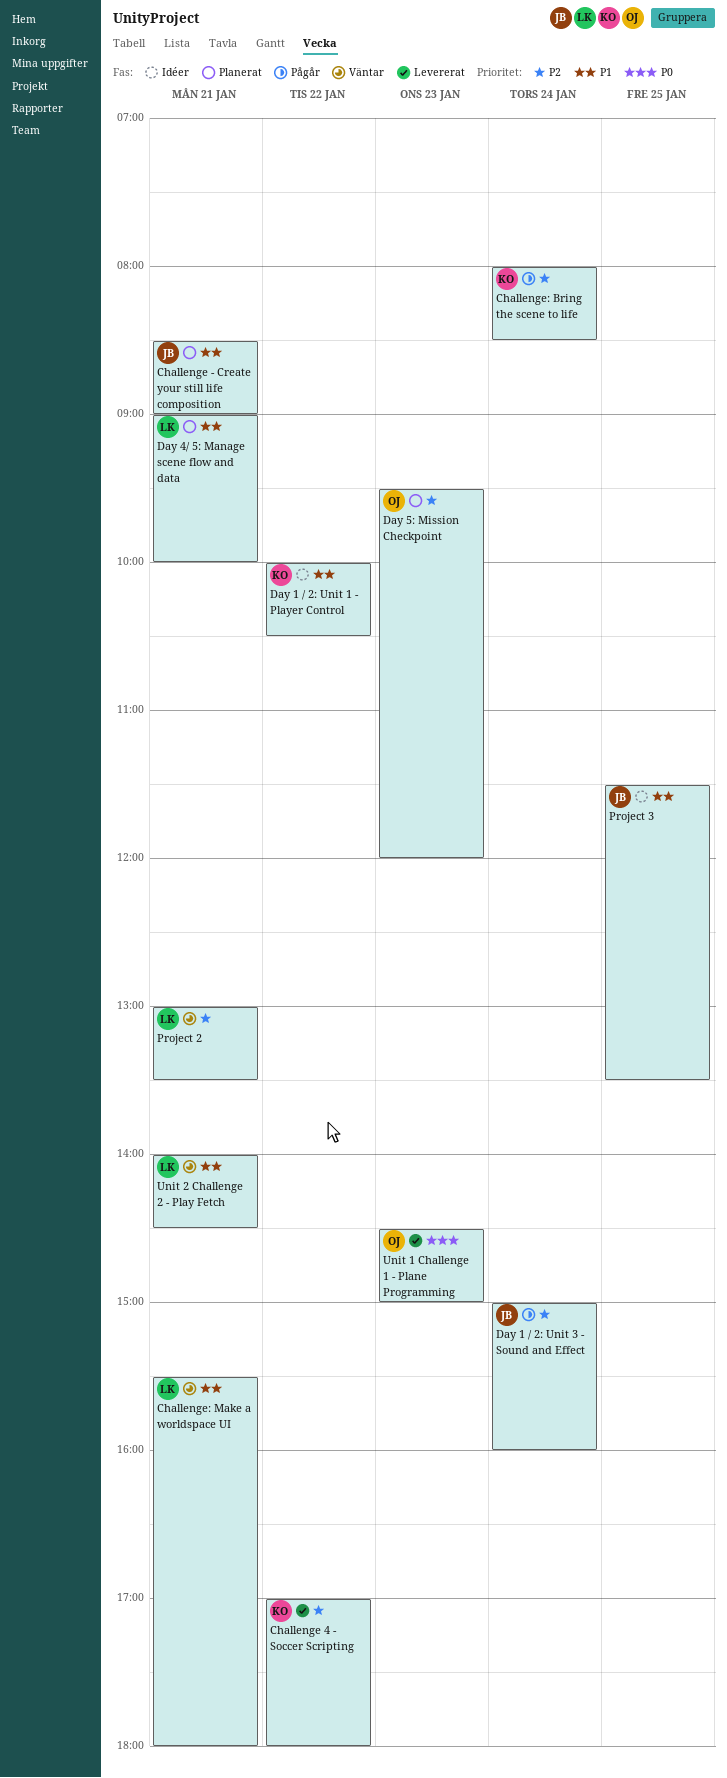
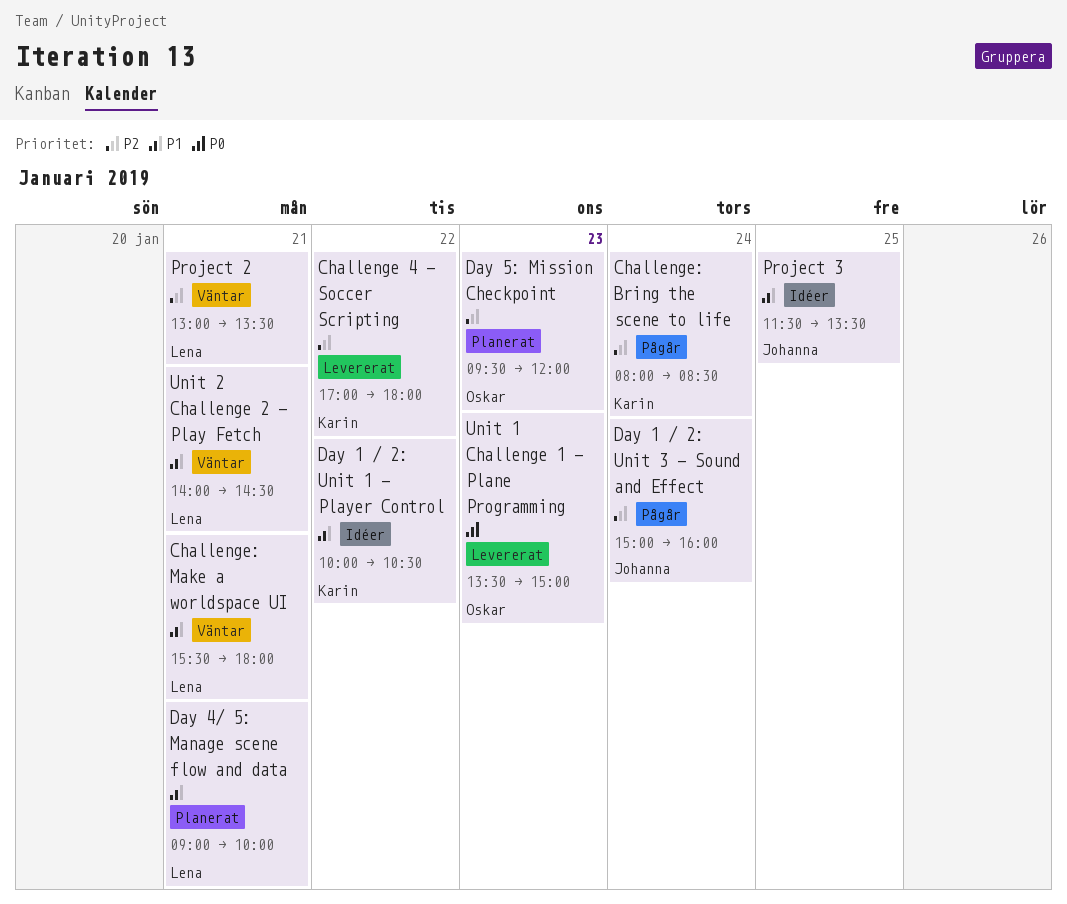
Challenge - Create your still life composition: present -> none
Unit 1 Challenge 1 - Plane Programming, begins: 14:30 -> 13:30

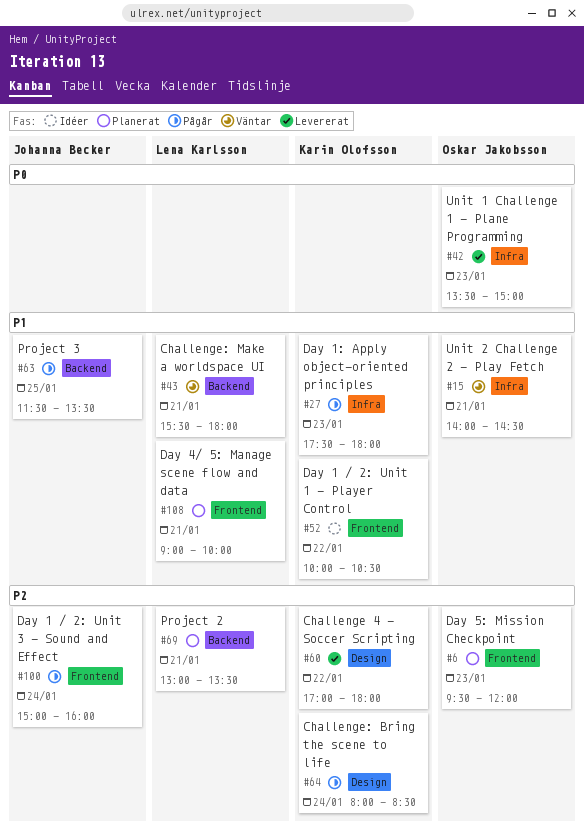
Day 1: Apply object-oriented principles: none -> present
Project 2, status: Väntar -> Planerat
Project 3, status: Idéer -> Pågår
Unit 2 Challenge 2 - Play Fetch, owner: Lena Karlsson -> Oskar Jakobsson

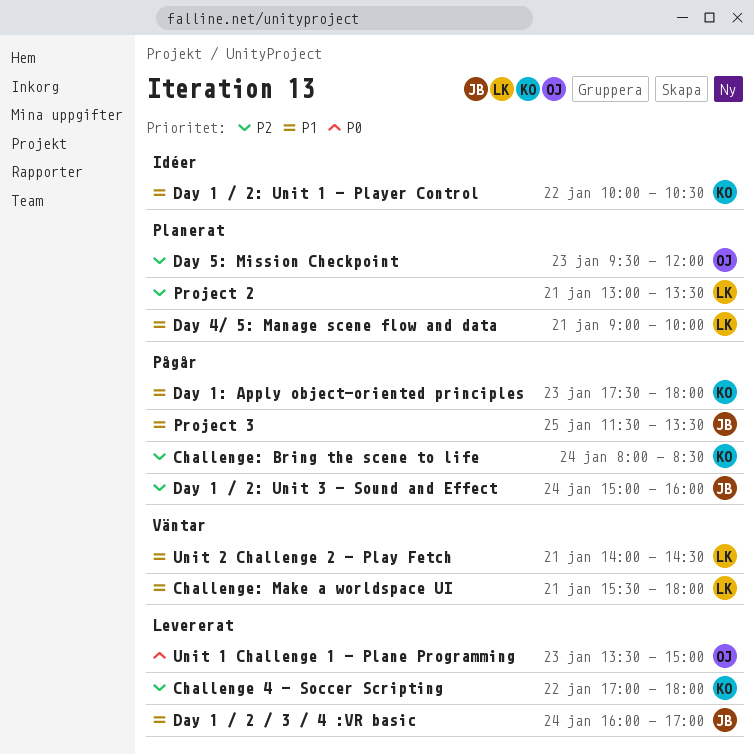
Day 1 / 2 / 3 / 4 :VR basic: none -> present
Unit 2 Challenge 2 - Play Fetch, owner: Oskar Jakobsson -> Lena Karlsson

